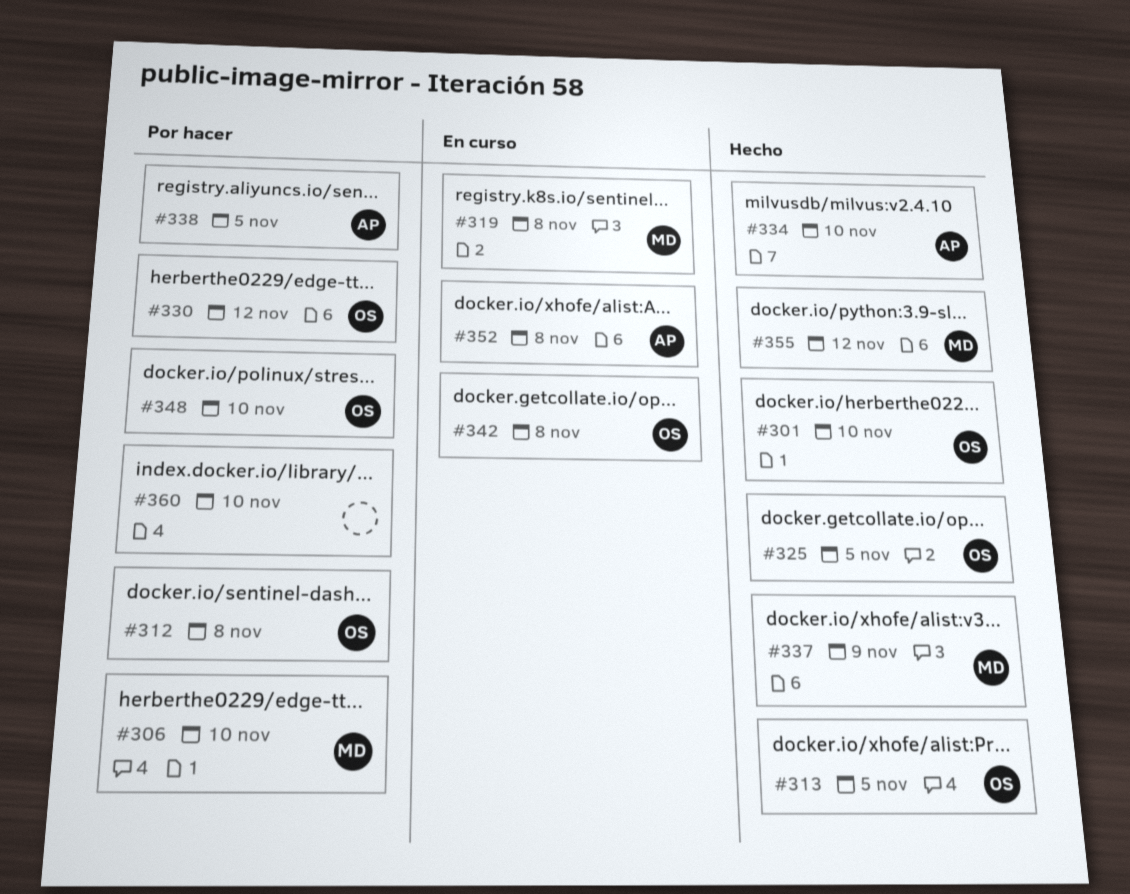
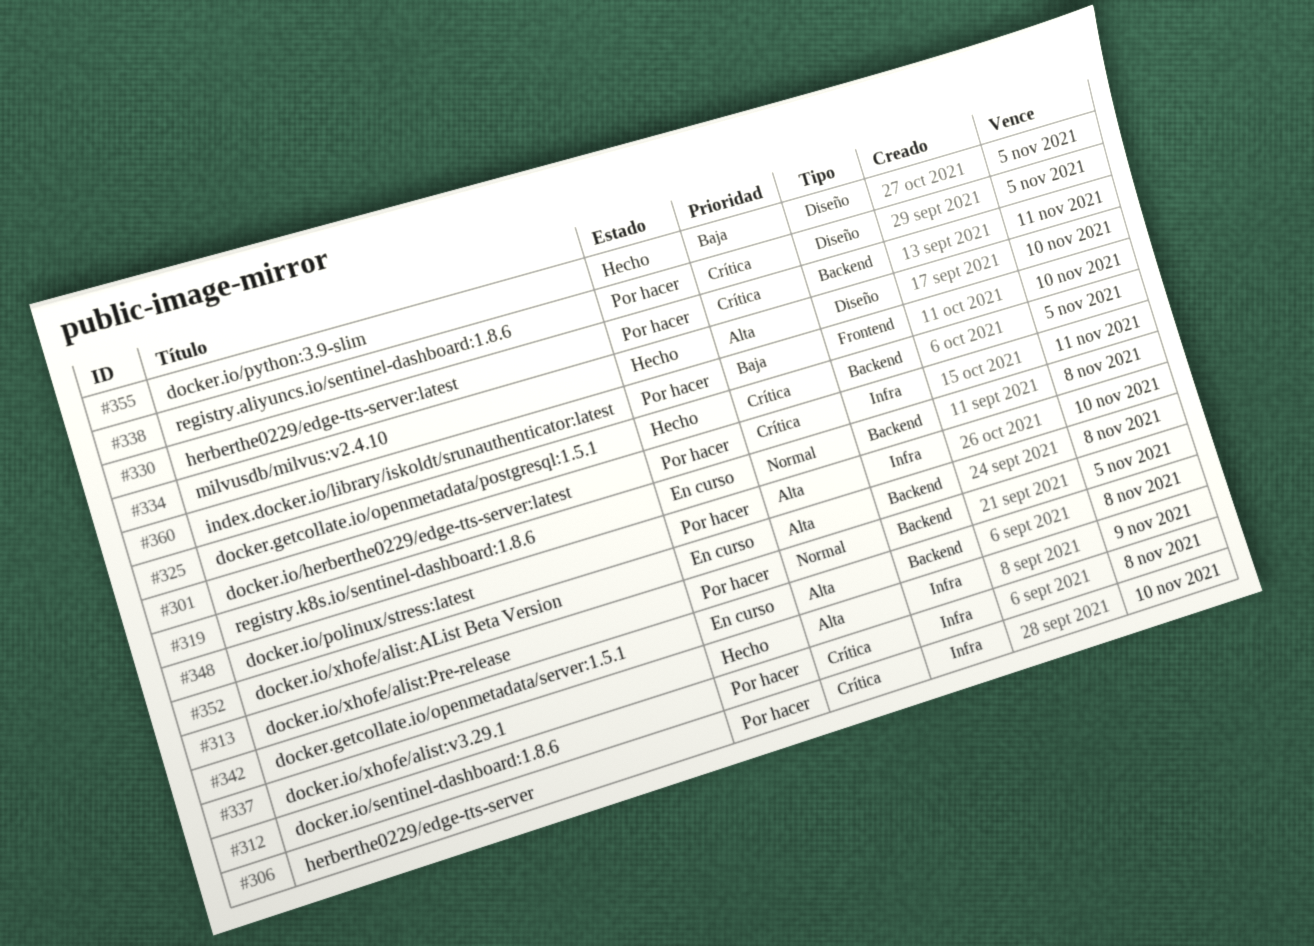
#301, status: Hecho -> Por hacer
#301, due: Nov 10 -> Nov 11
#313, status: Hecho -> Por hacer
#330, due: Nov 12 -> Nov 11
#355, due: Nov 12 -> Nov 5

